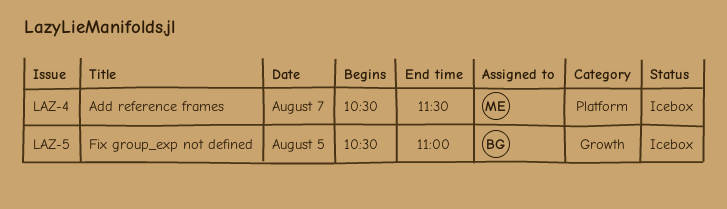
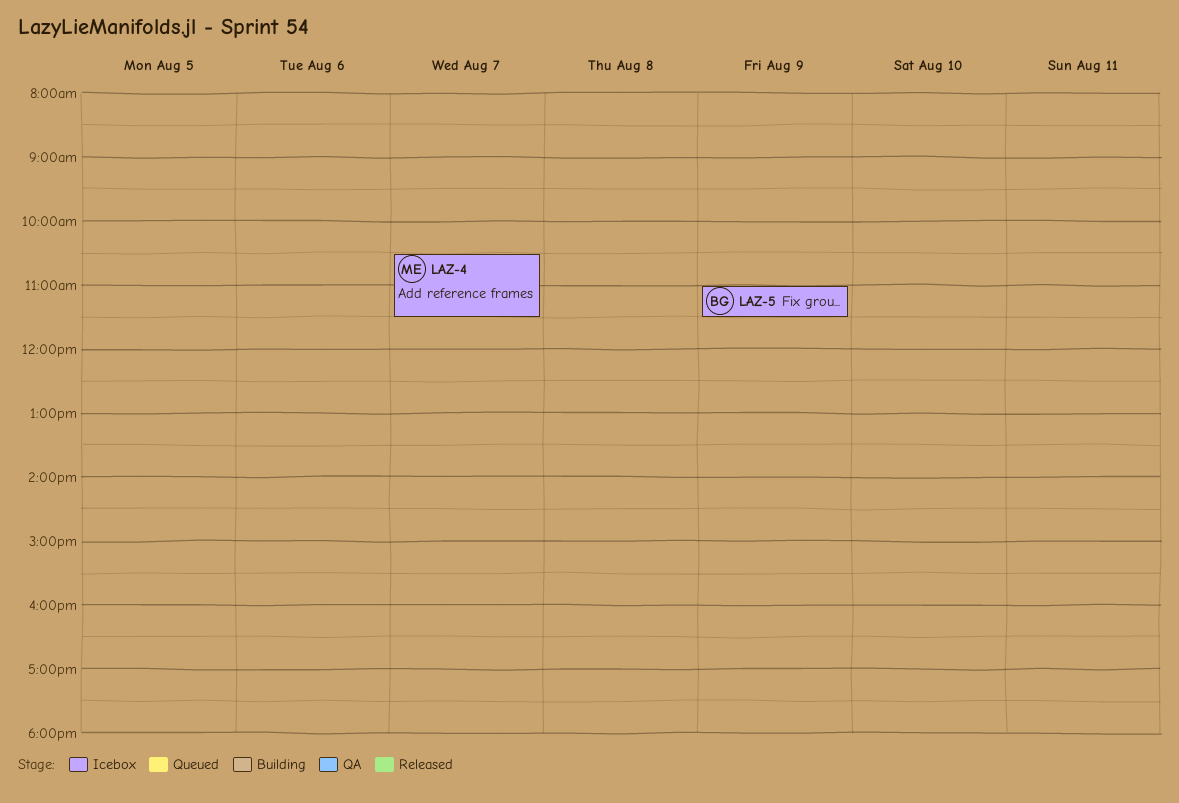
LAZ-5, day: Aug 5 -> Aug 9
LAZ-5, begins: 10:30 -> 11:00
LAZ-5, ends: 11:00 -> 11:30

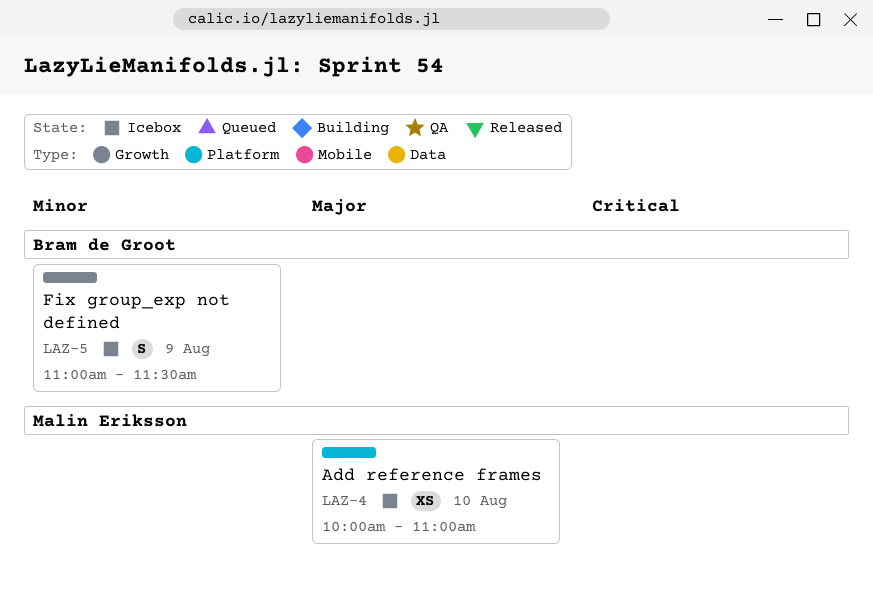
LAZ-4, day: Aug 7 -> Aug 10
LAZ-4, begins: 10:30 -> 10:00
LAZ-4, ends: 11:30 -> 11:00

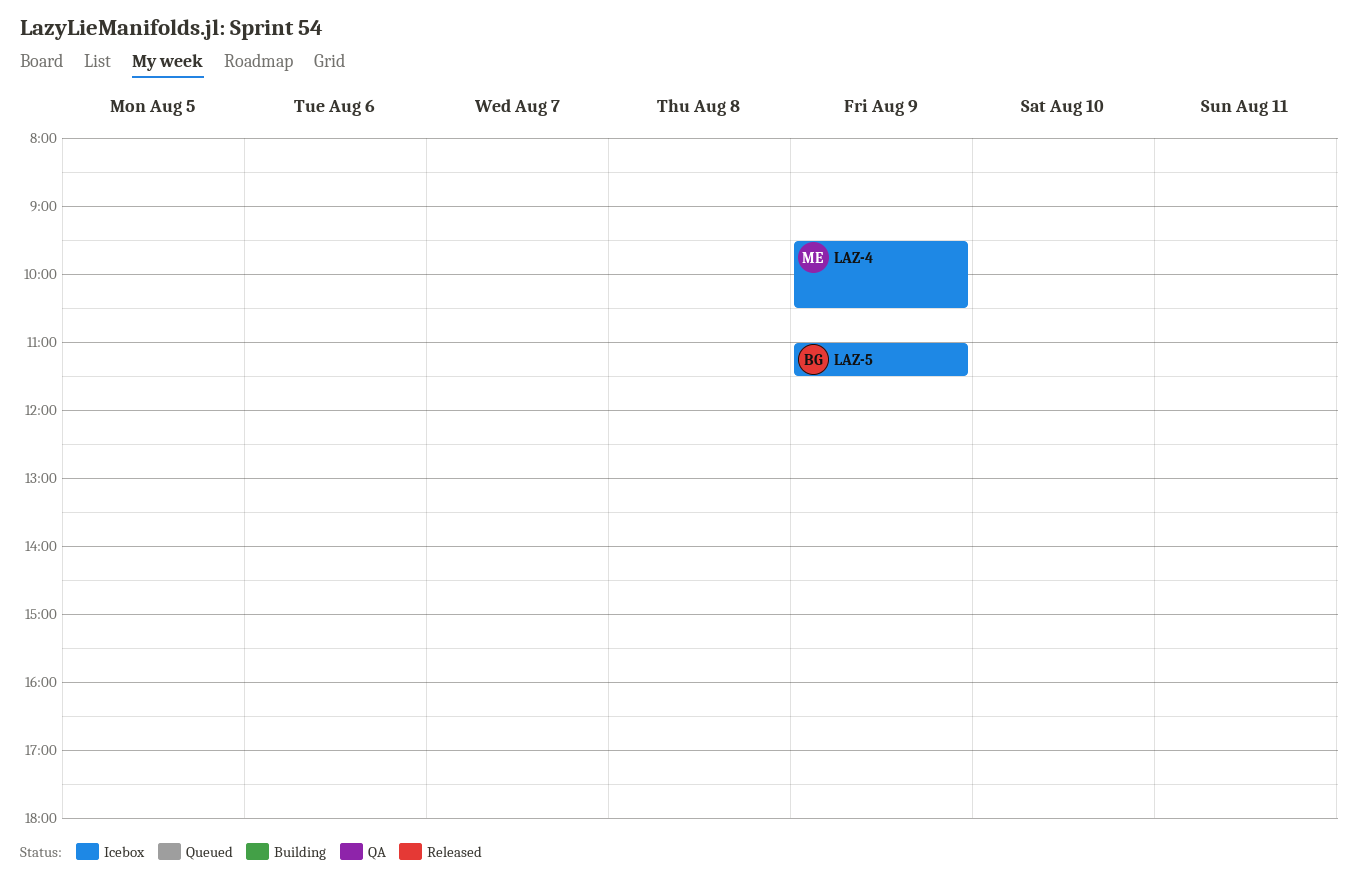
LAZ-4, day: Aug 10 -> Aug 9
LAZ-4, begins: 10:00 -> 09:30
LAZ-4, ends: 11:00 -> 10:30

